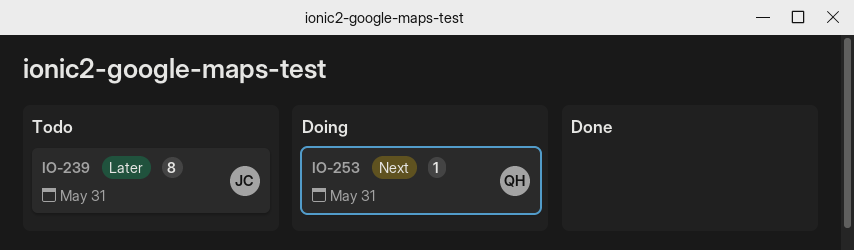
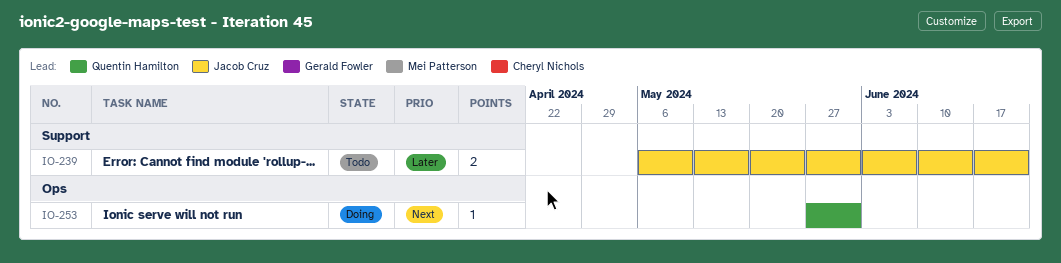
IO-239, estimate: 8 -> 2
IO-239, due: May 31 -> Jun 21

